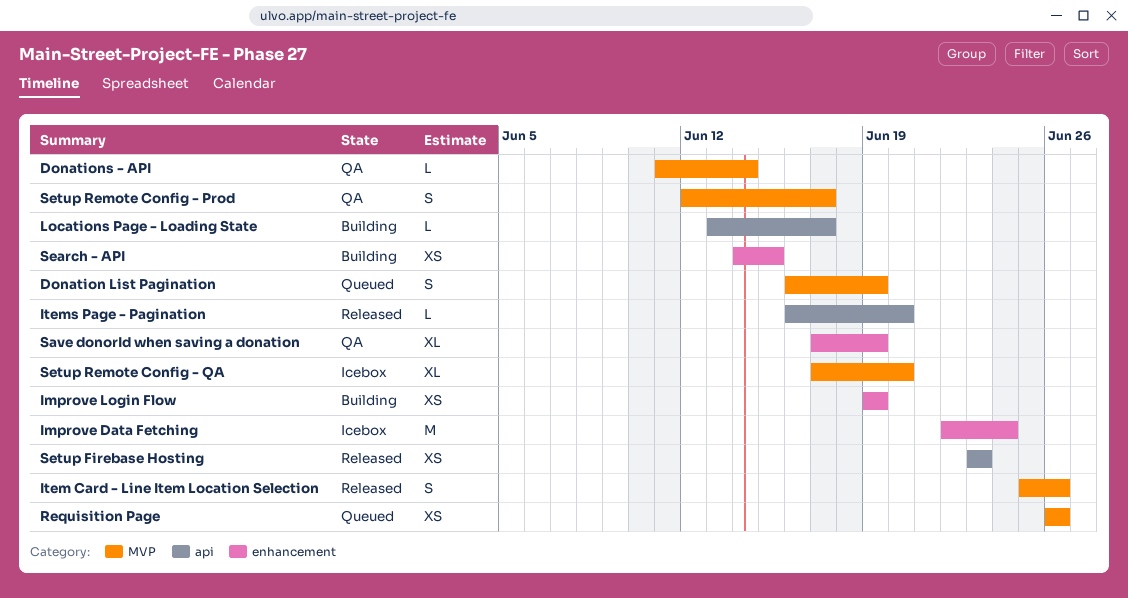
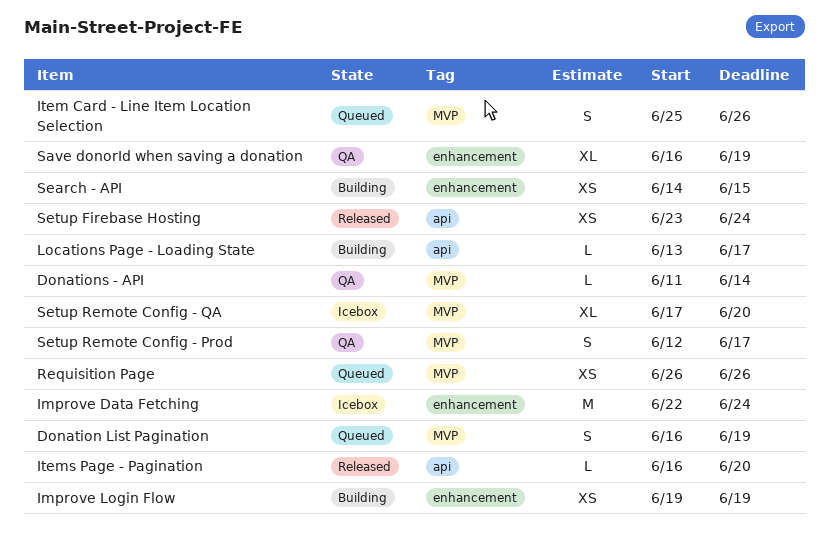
Item Card - Line Item Location Selection, status: Released -> Queued
Save donorId when saving a donation, start: Jun 17 -> Jun 16
Setup Firebase Hosting, due: Jun 23 -> Jun 24

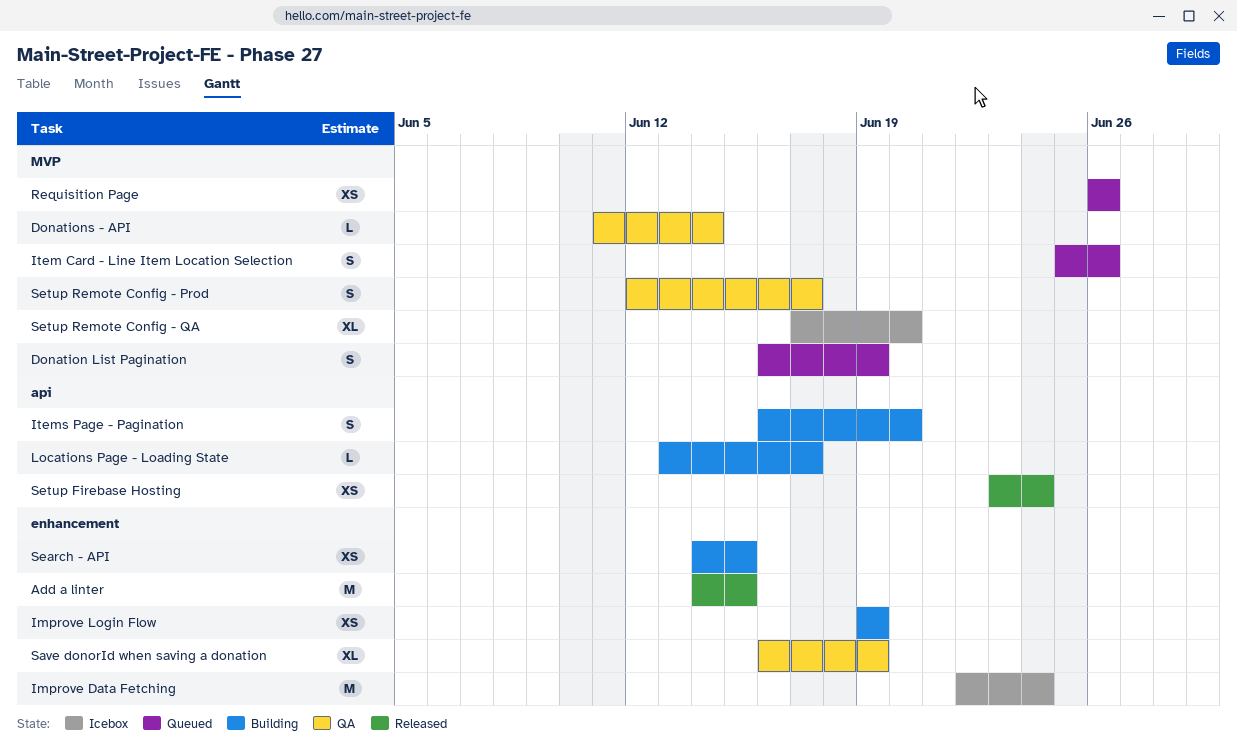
Add a linter: none -> present
Items Page - Pagination, status: Released -> Building
Items Page - Pagination, estimate: L -> S

